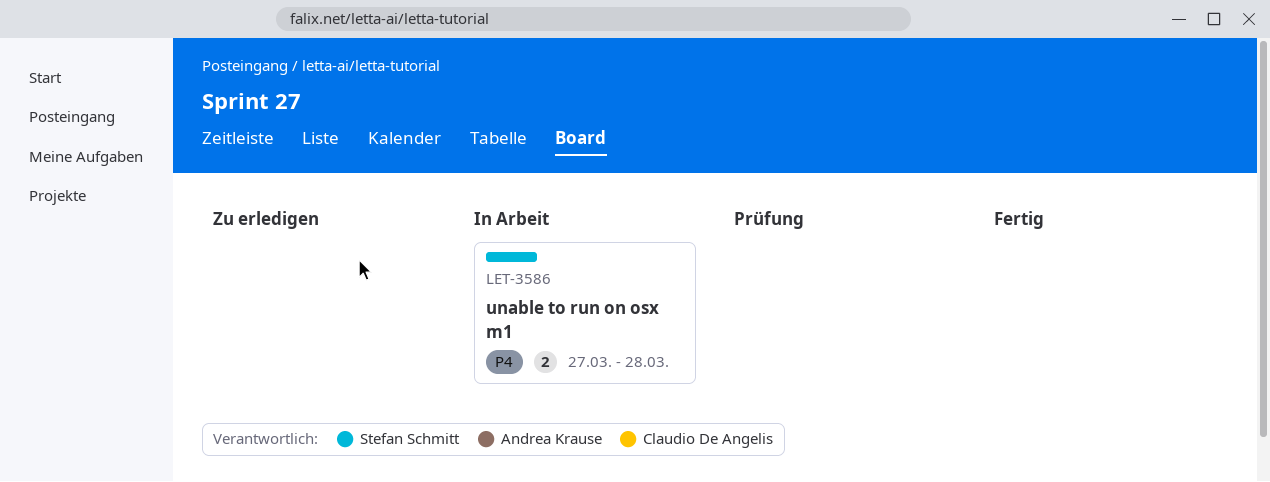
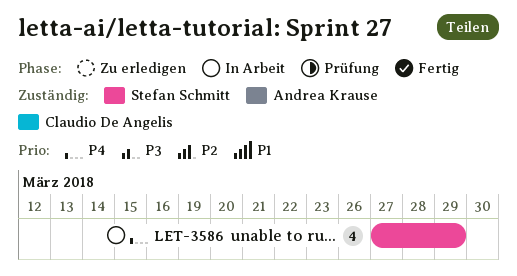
LET-3586, estimate: 2 -> 4
LET-3586, due: Mar 28 -> Mar 29

